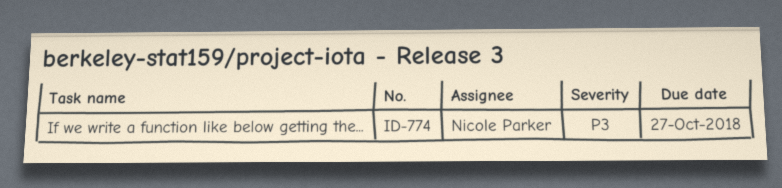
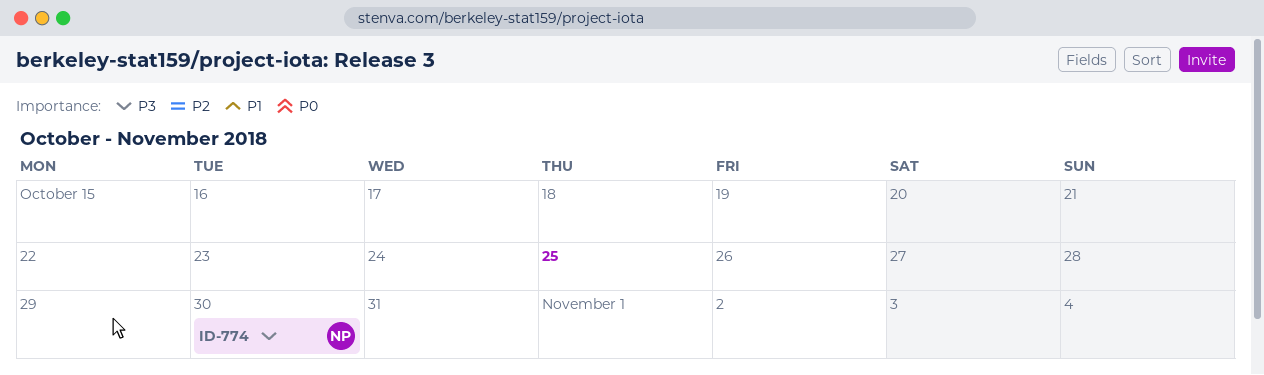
ID-774, due: Oct 27 -> Oct 30

